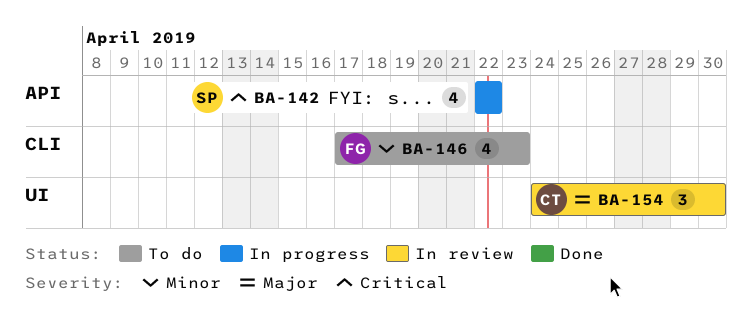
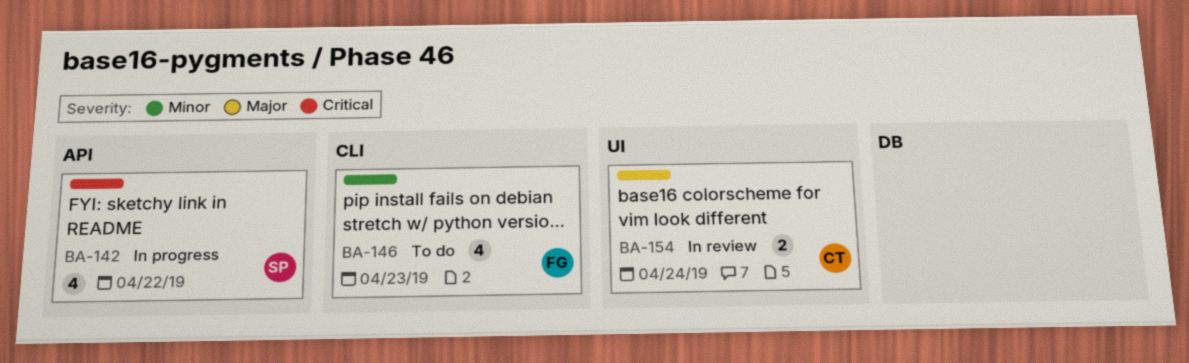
BA-154, estimate: 3 -> 2
BA-154, due: Apr 30 -> Apr 24

